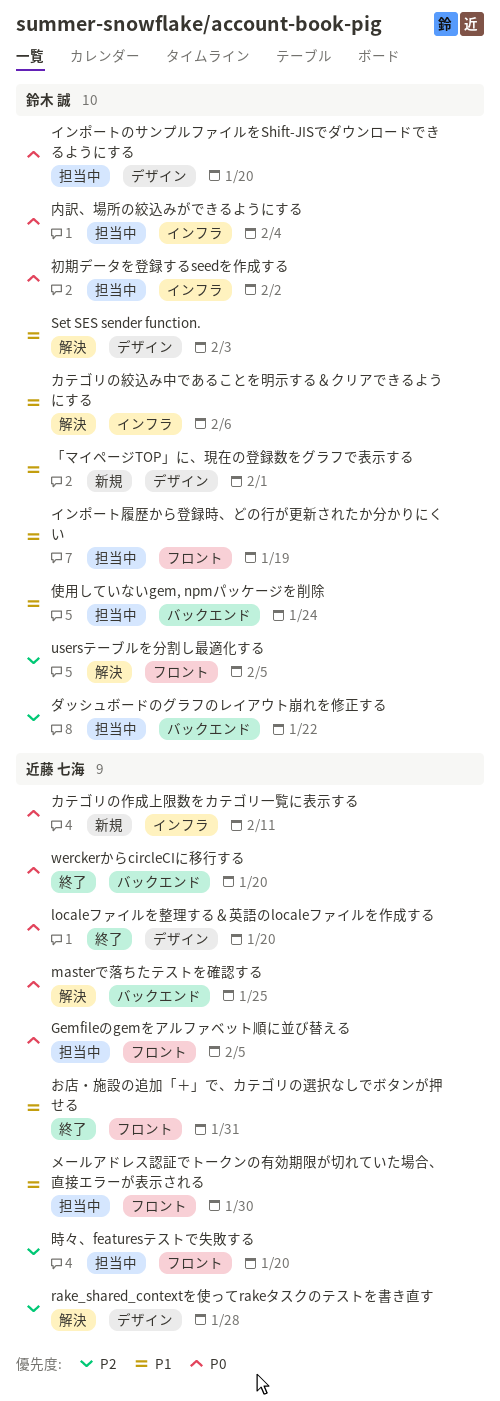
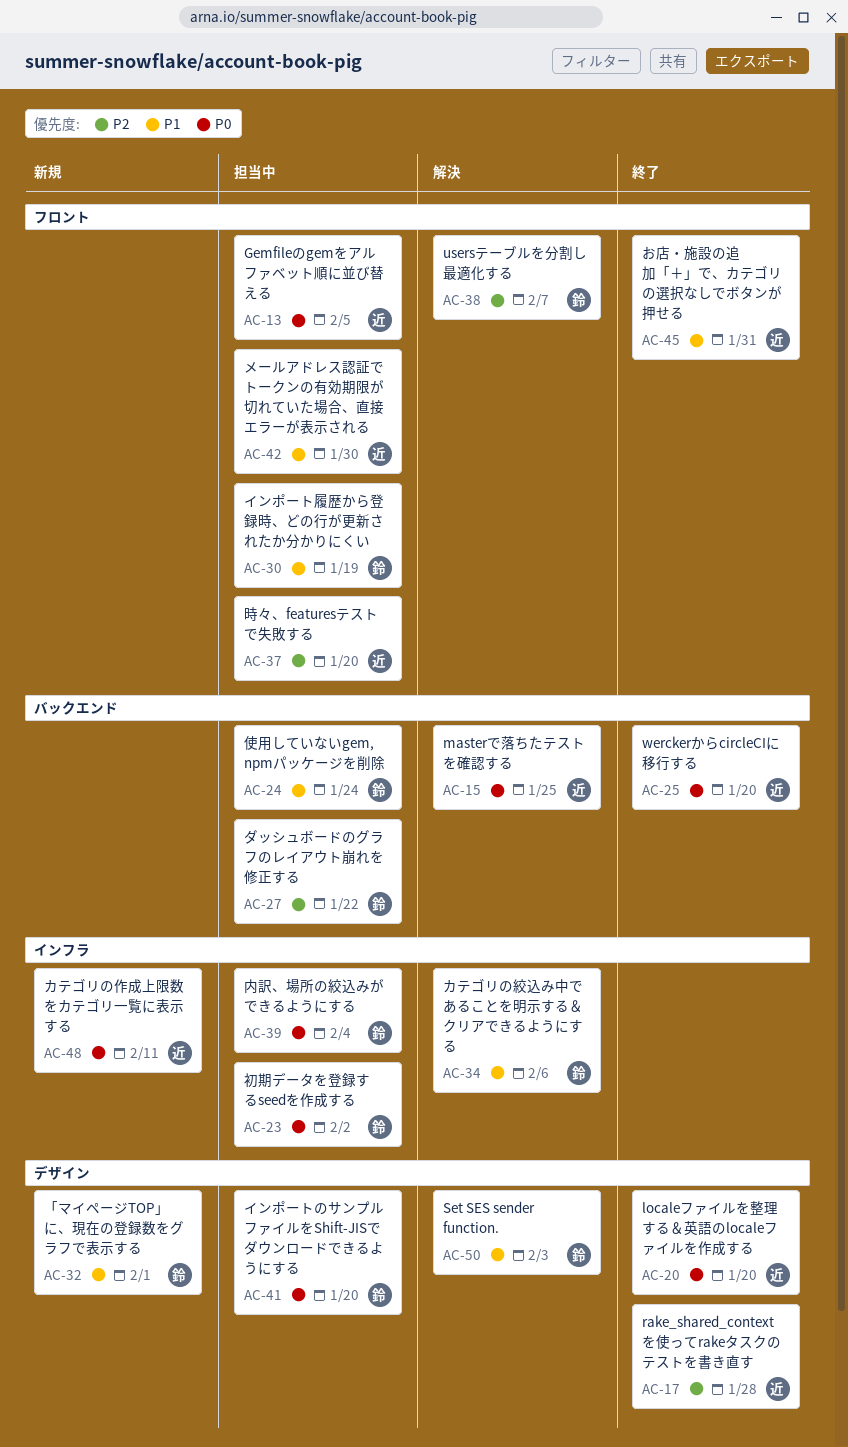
rake_shared_contextを使ってrakeタスクのテストを書き直す, status: 解決 -> 終了
usersテーブルを分割し最適化する, due: Feb 5 -> Feb 7

